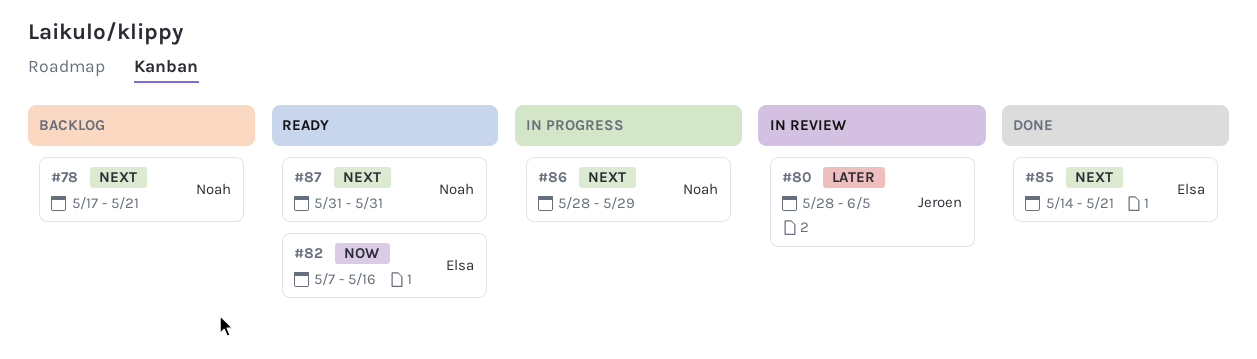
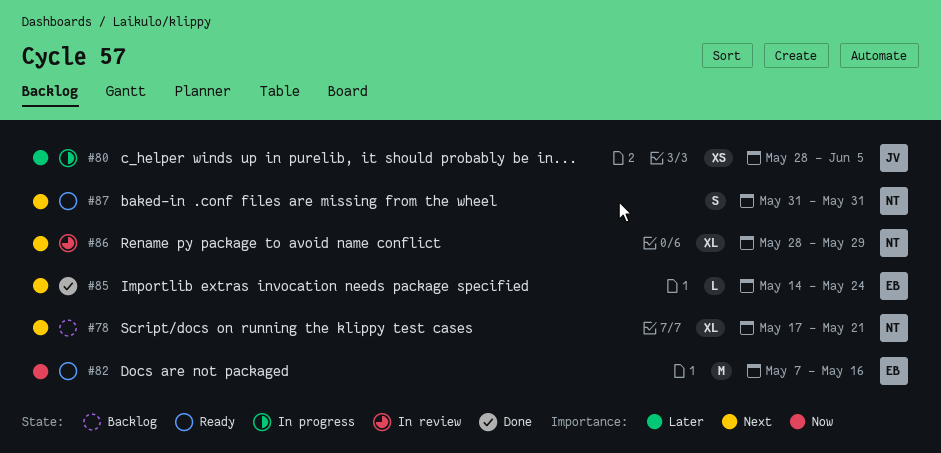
#80, status: In review -> In progress
#85, due: May 21 -> May 24
#86, status: In progress -> In review

